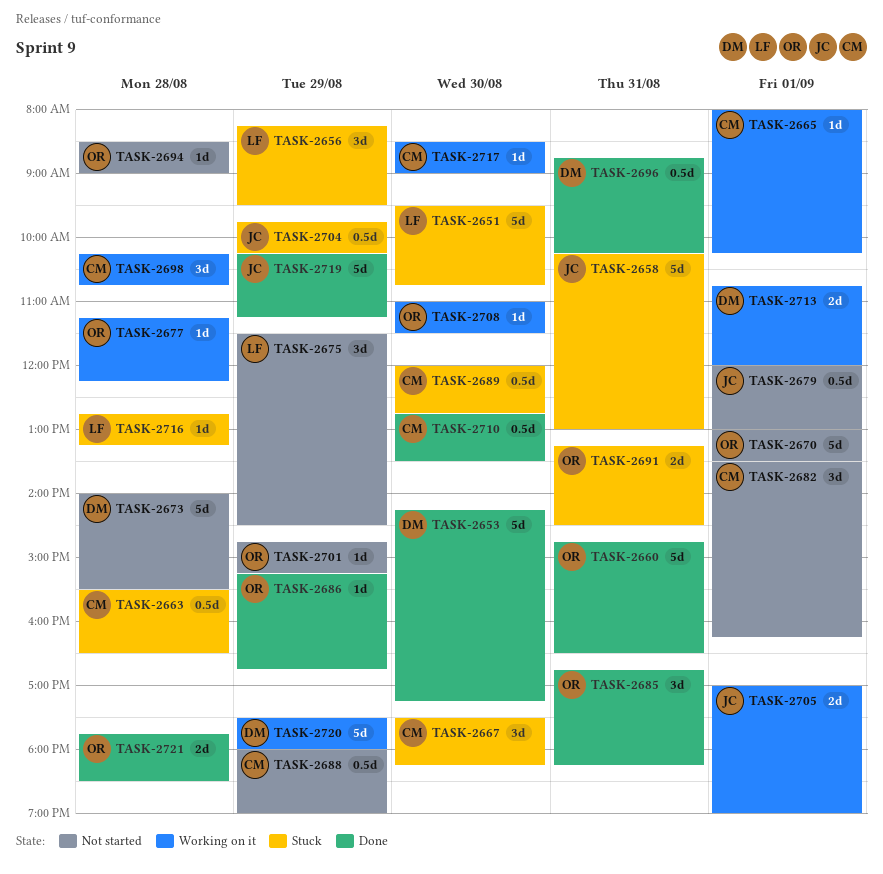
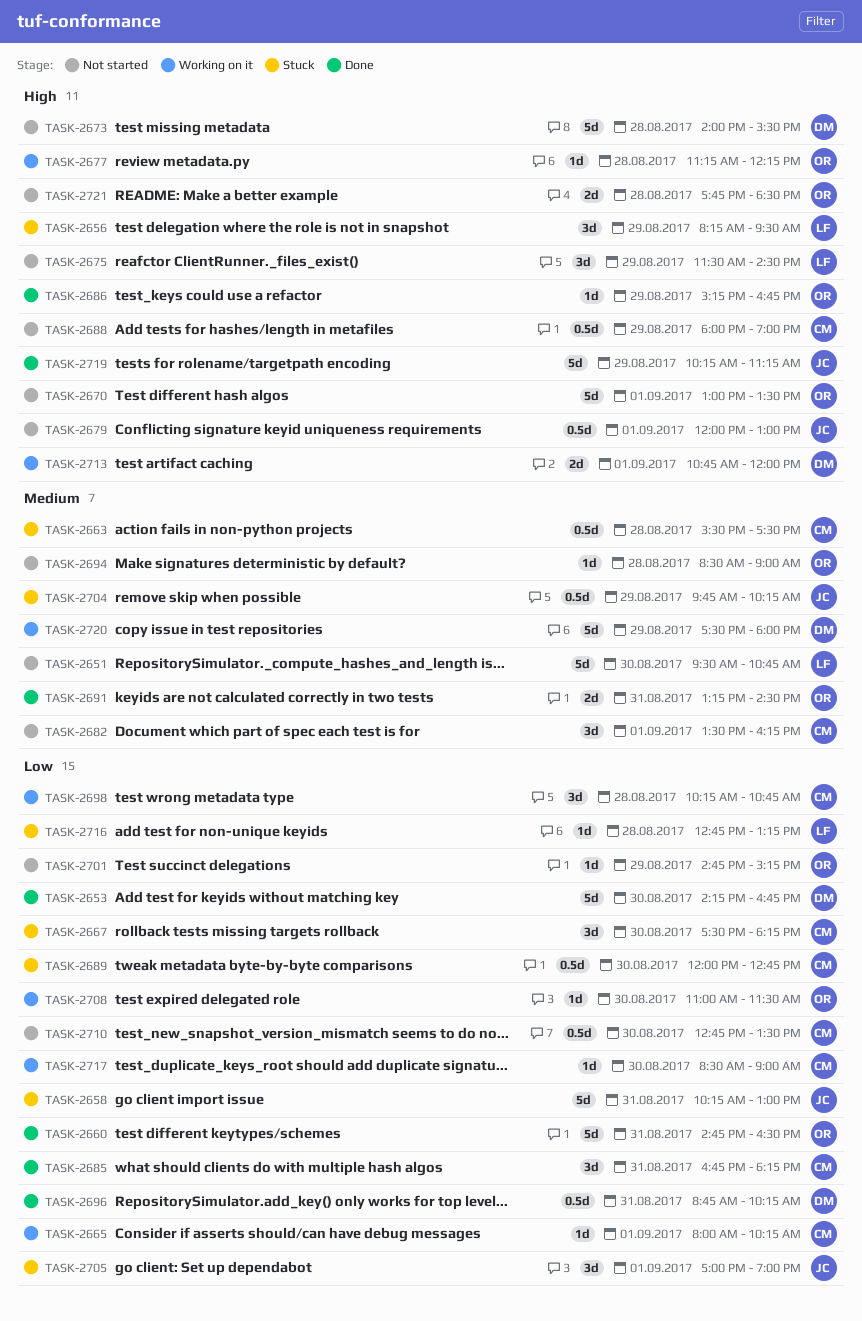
TASK-2651, status: Stuck -> Not started
TASK-2653, ends: 17:15 -> 16:45
TASK-2663, ends: 16:30 -> 17:30
TASK-2685, owner: OR -> CM
TASK-2691, status: Stuck -> Done
TASK-2705, status: Working on it -> Stuck
TASK-2705, estimate: 2d -> 3d
TASK-2710, status: Done -> Not started
TASK-2721, status: Done -> Not started

